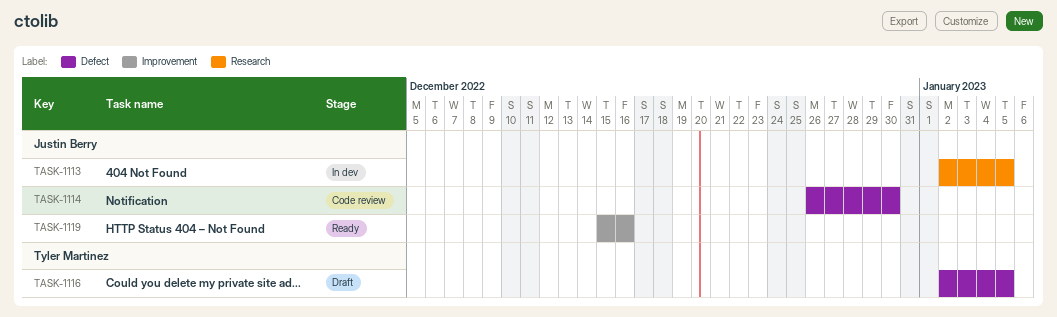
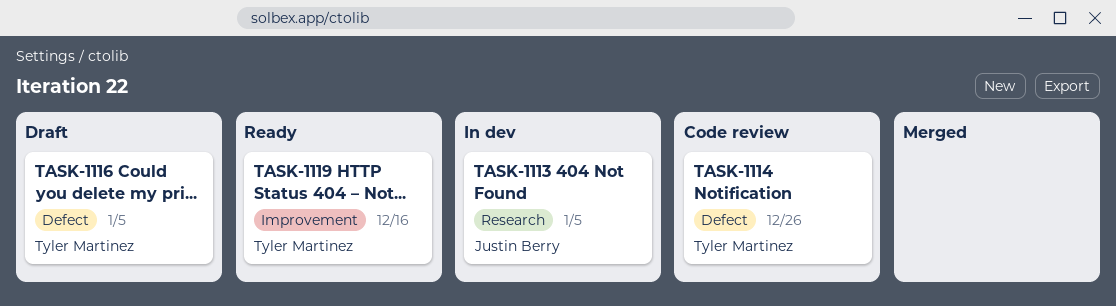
TASK-1114, owner: Justin Berry -> Tyler Martinez
TASK-1114, due: Dec 30 -> Dec 26
TASK-1119, owner: Justin Berry -> Tyler Martinez

